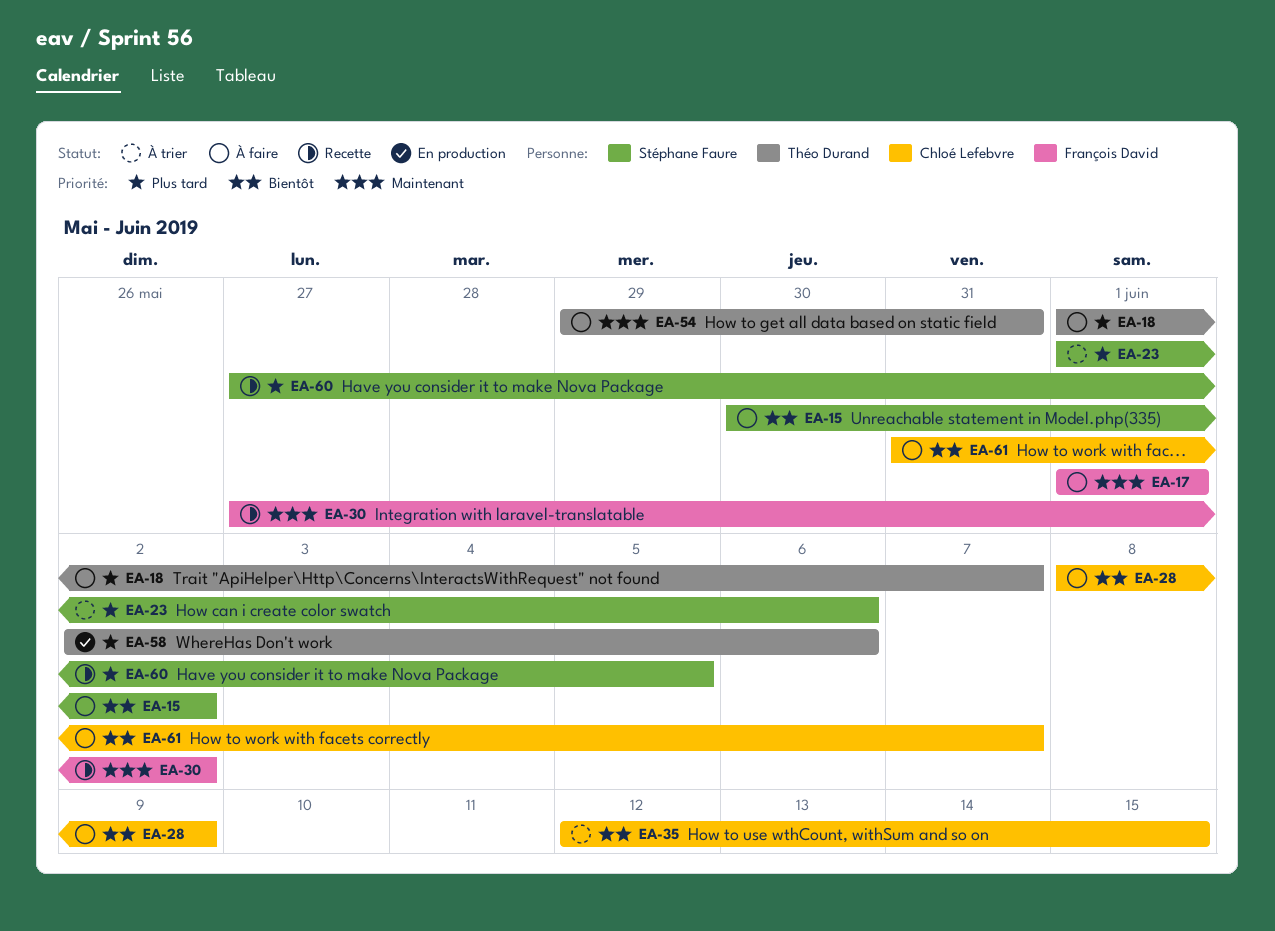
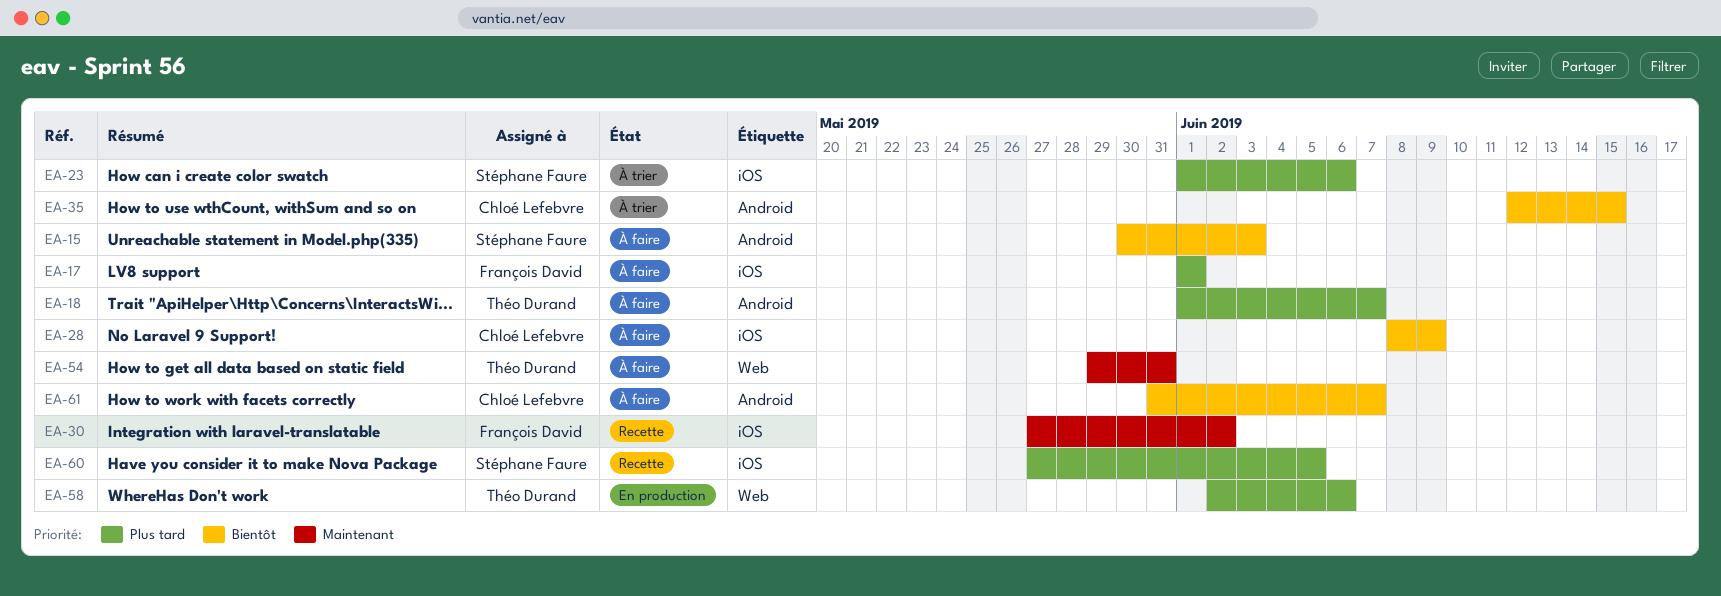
EA-15, due: Jun 2 -> Jun 3
EA-17, priority: Maintenant -> Plus tard

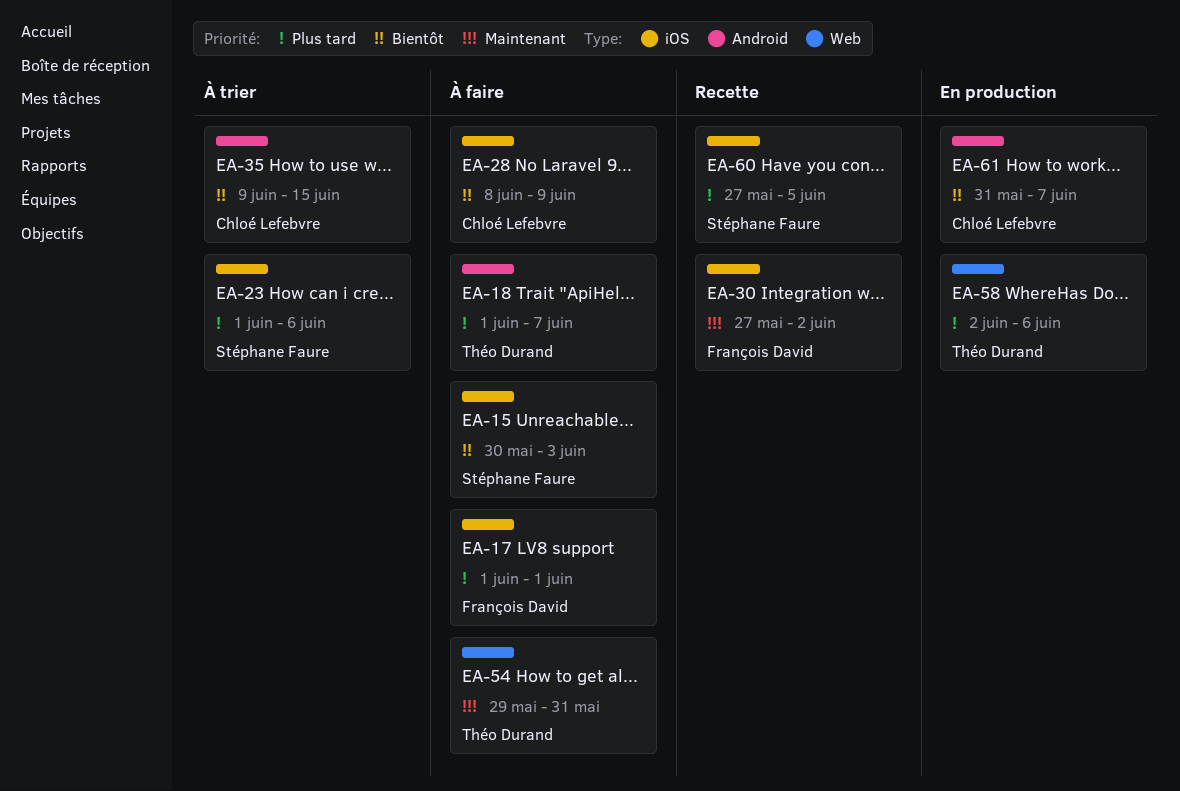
EA-15, label: Android -> iOS
EA-35, start: Jun 12 -> Jun 9
EA-61, status: À faire -> En production

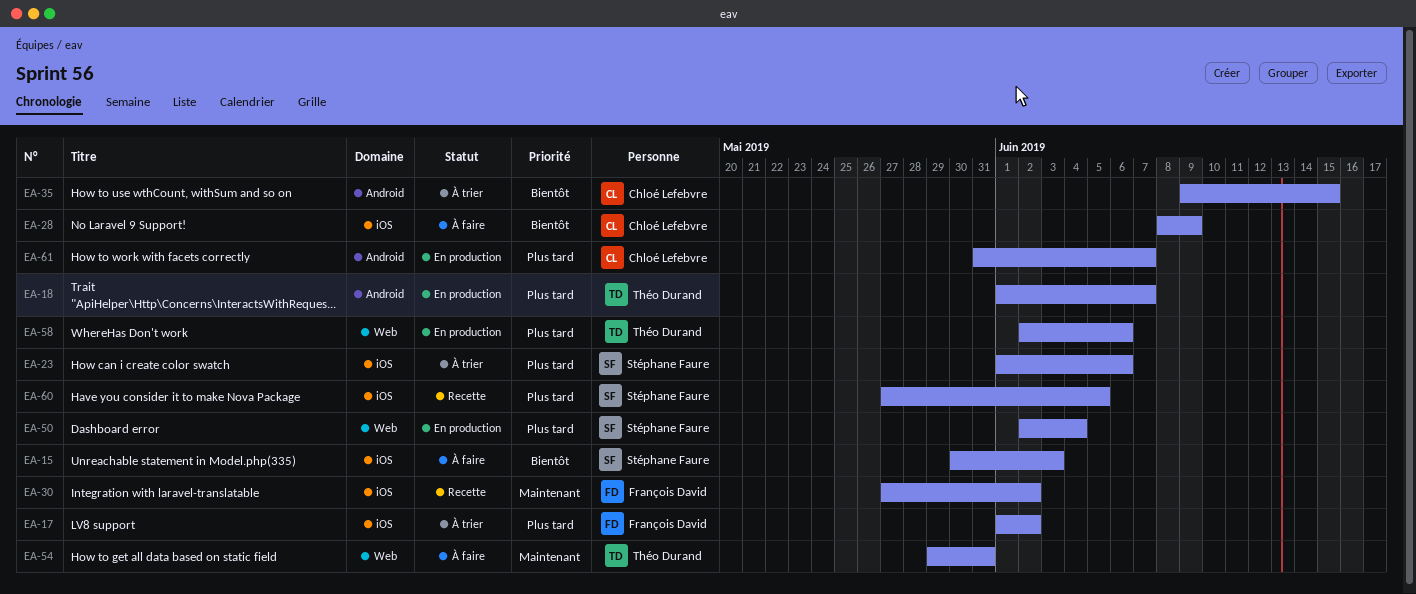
EA-17, status: À faire -> À trier
EA-17, due: Jun 1 -> Jun 2
EA-18, status: À faire -> En production
EA-50: none -> present
EA-61, priority: Bientôt -> Plus tard

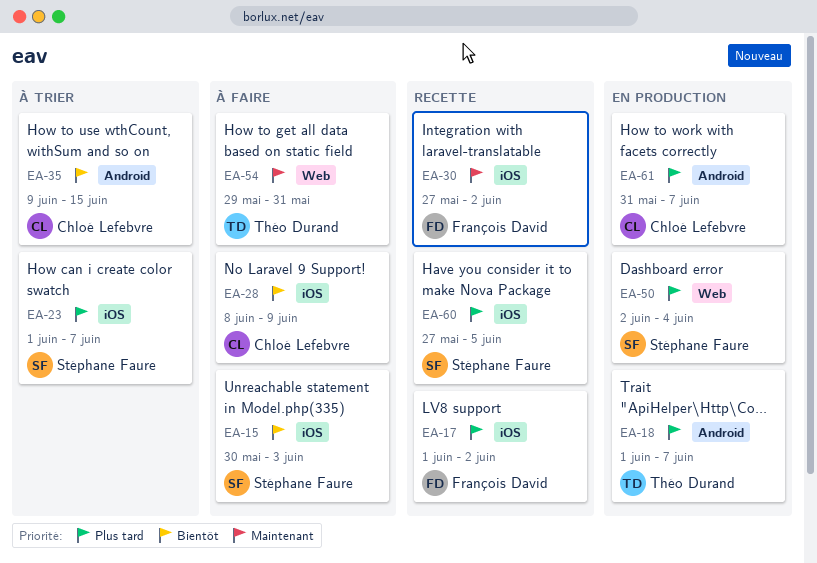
EA-17, status: À trier -> Recette
EA-23, due: Jun 6 -> Jun 7
EA-58: present -> none

